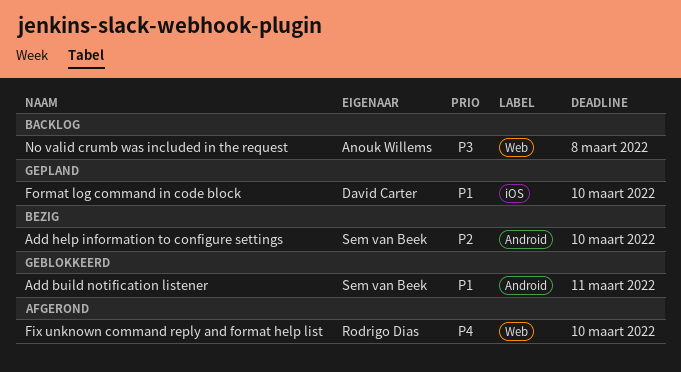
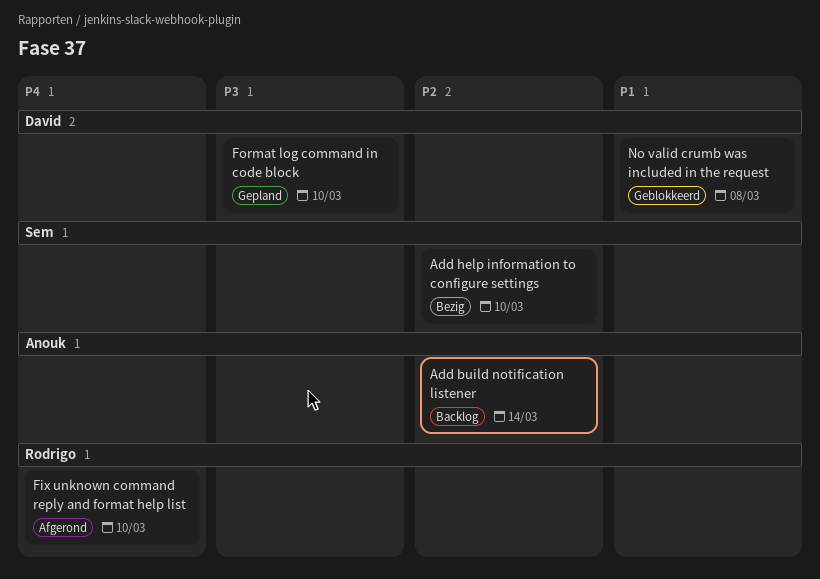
Add build notification listener, status: Geblokkeerd -> Backlog
Add build notification listener, owner: Sem van Beek -> Anouk Willems
Add build notification listener, priority: P1 -> P2
Add build notification listener, due: Mar 11 -> Mar 14
Format log command in code block, priority: P1 -> P3
No valid crumb was included in the request, status: Backlog -> Geblokkeerd
No valid crumb was included in the request, owner: Anouk Willems -> David Carter
No valid crumb was included in the request, priority: P3 -> P1

